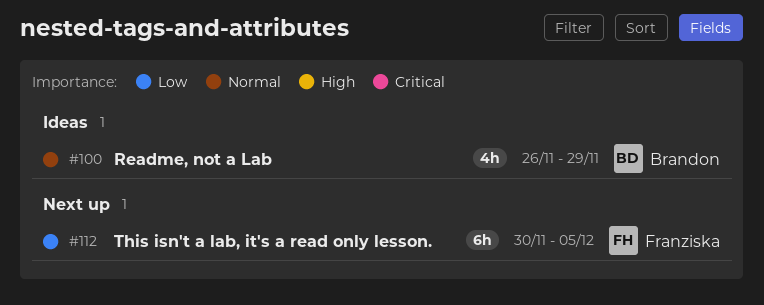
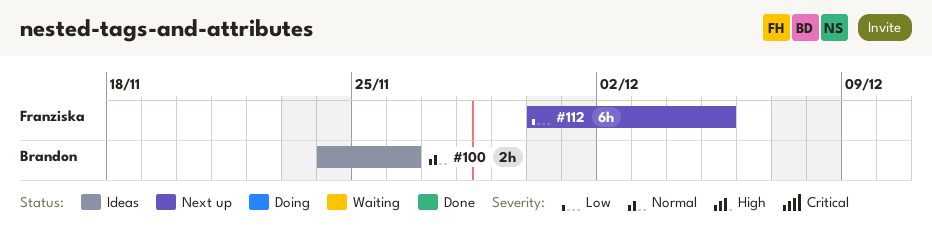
#100, estimate: 4h -> 2h
#100, start: Nov 26 -> Nov 24
#100, due: Nov 29 -> Nov 26

